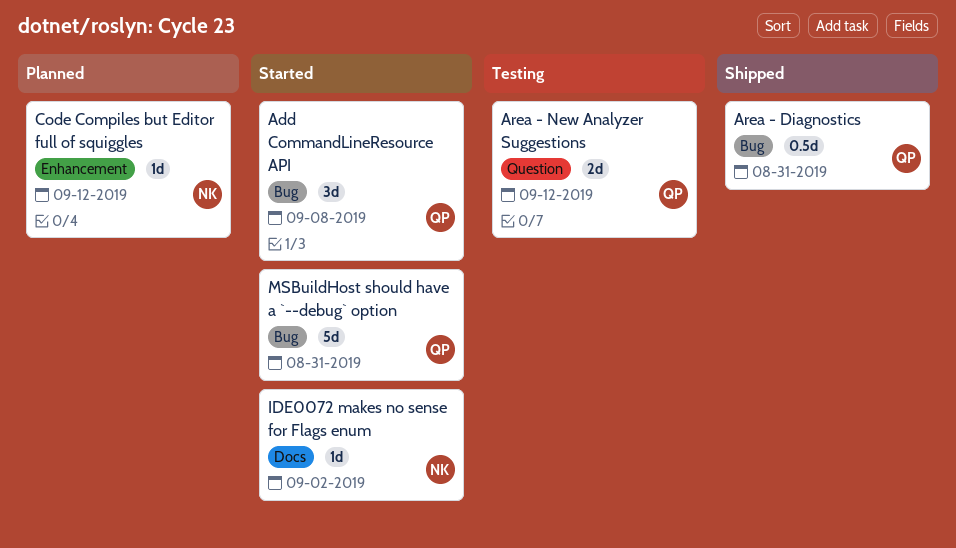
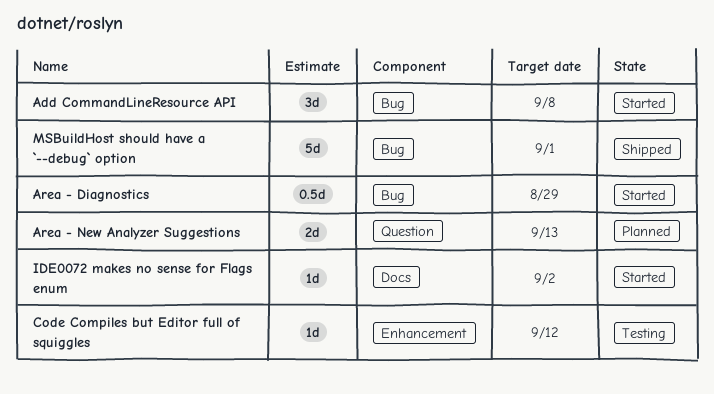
Area - Diagnostics, status: Shipped -> Started
Area - Diagnostics, due: Aug 31 -> Aug 29
Area - New Analyzer Suggestions, status: Testing -> Planned
Area - New Analyzer Suggestions, due: Sep 12 -> Sep 13
Code Compiles but Editor full of squiggles, status: Planned -> Testing
MSBuildHost should have a `--debug` option, status: Started -> Shipped
MSBuildHost should have a `--debug` option, due: Aug 31 -> Sep 1

